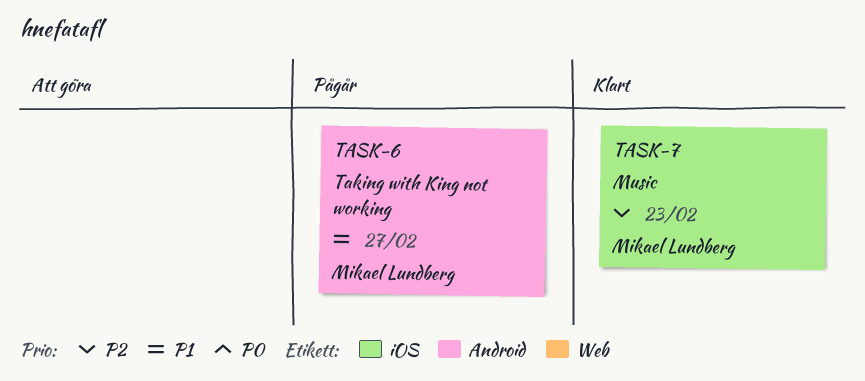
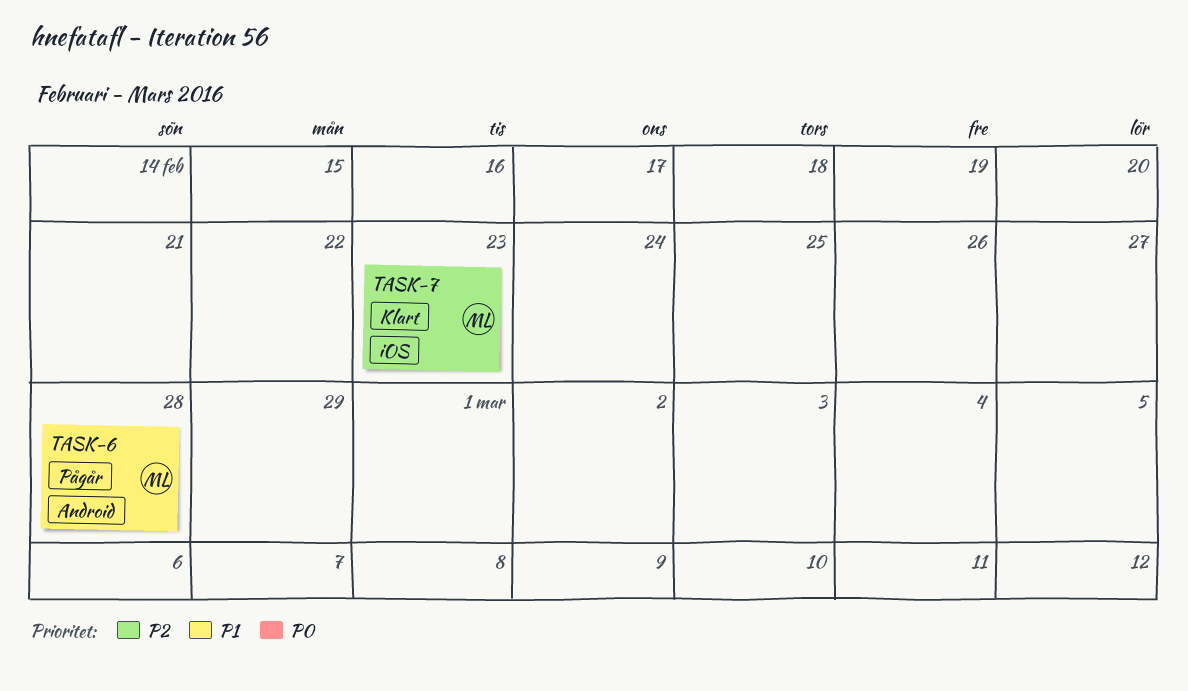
TASK-6, due: Feb 27 -> Feb 28

